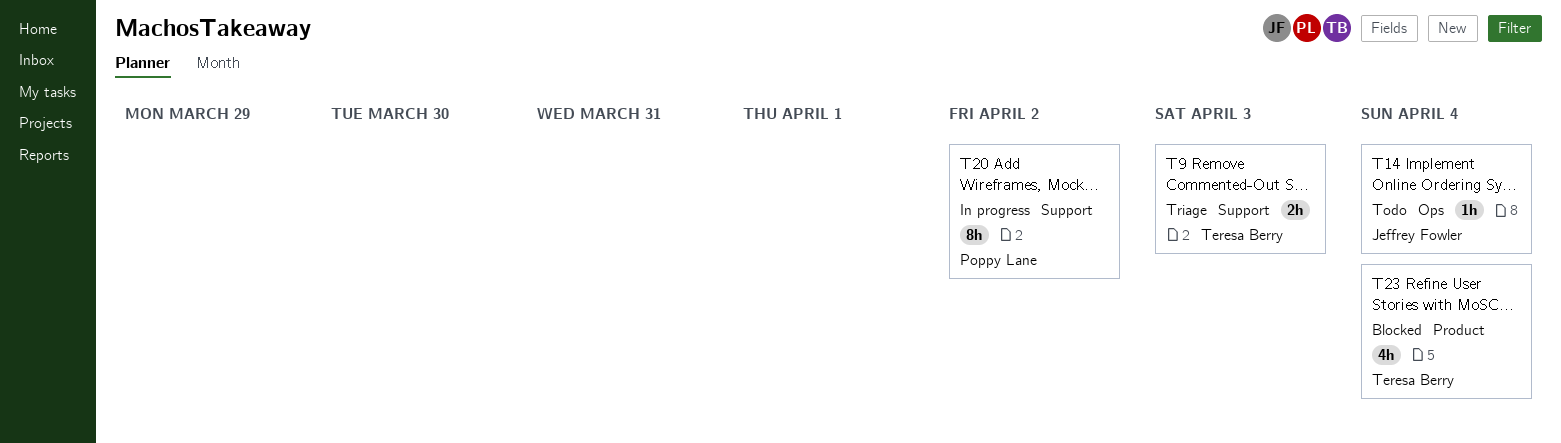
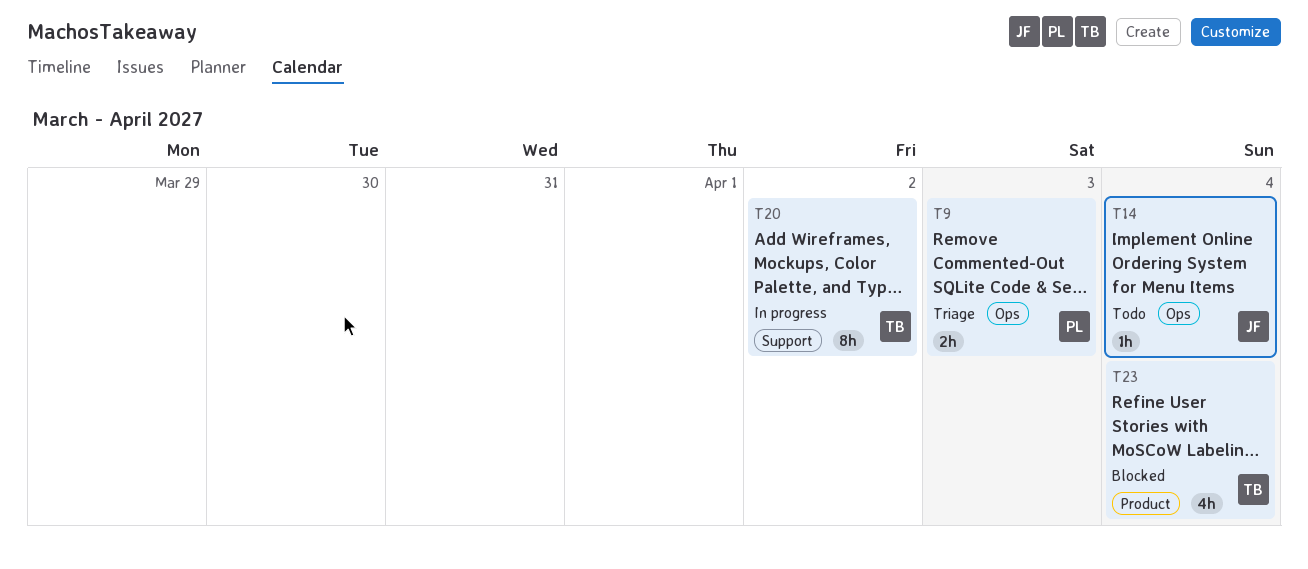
T9, owner: Teresa Berry -> Poppy Lane
T9, label: Support -> Ops
T20, owner: Poppy Lane -> Teresa Berry

